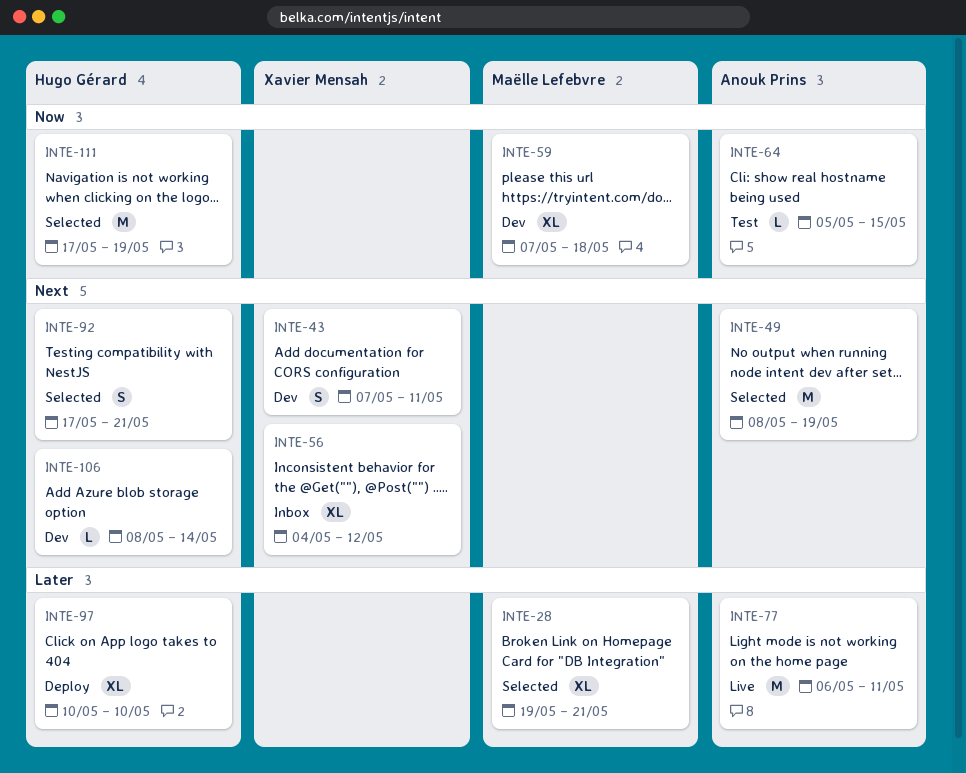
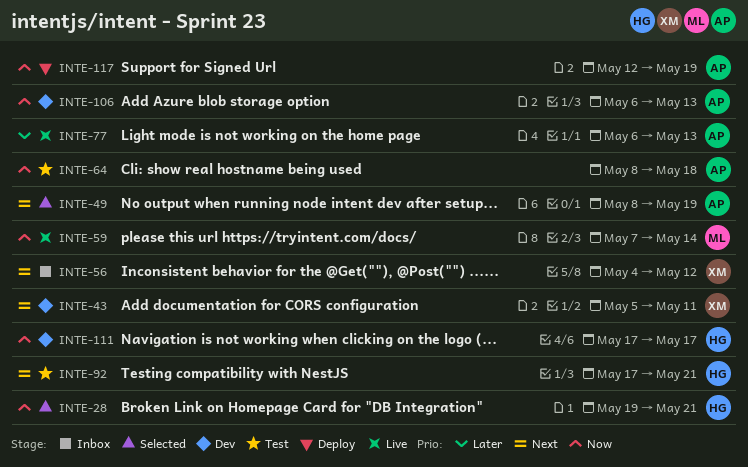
INTE-28, owner: Maëlle Lefebvre -> Hugo Gérard
INTE-28, priority: Later -> Now
INTE-43, start: May 7 -> May 5
INTE-59, status: Dev -> Live
INTE-59, due: May 18 -> May 14
INTE-64, start: May 5 -> May 8
INTE-64, due: May 15 -> May 18
INTE-77, due: May 11 -> May 13
INTE-92, status: Selected -> Test
INTE-97: present -> none
INTE-106, owner: Hugo Gérard -> Anouk Prins
INTE-106, priority: Next -> Now
INTE-106, start: May 8 -> May 6
INTE-106, due: May 14 -> May 13
INTE-111, status: Selected -> Dev
INTE-111, due: May 19 -> May 17
INTE-117: none -> present

